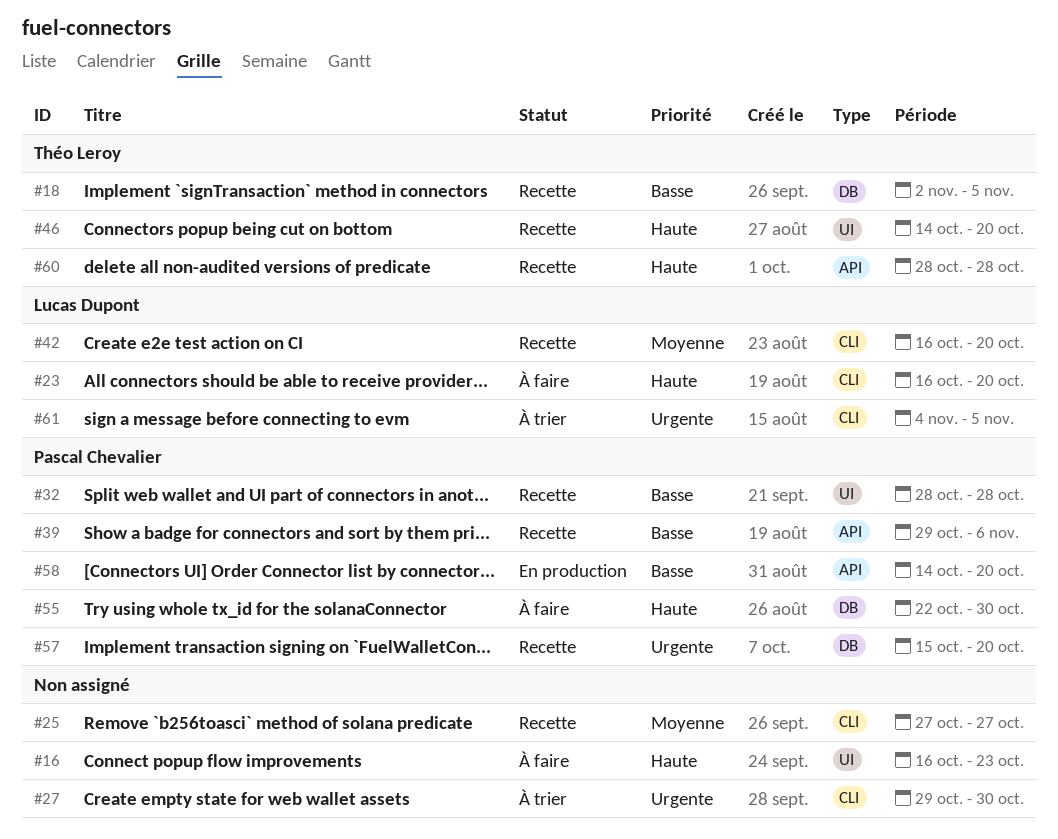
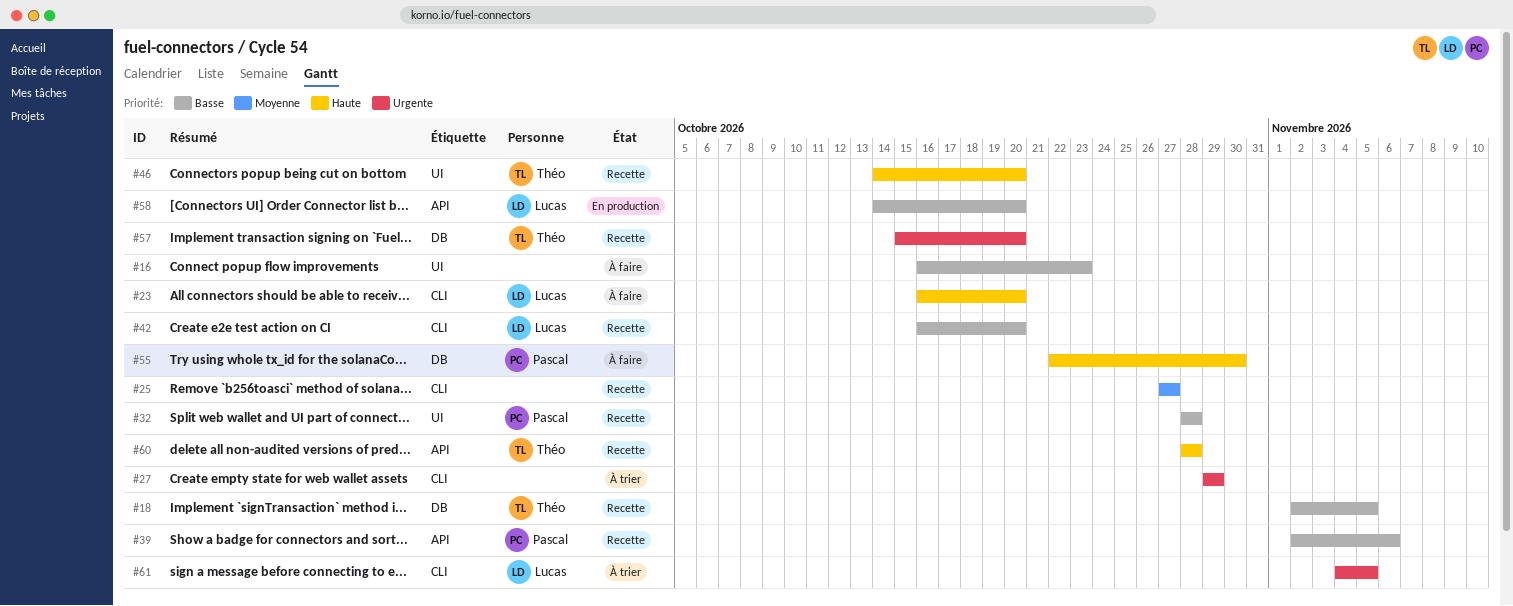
#16, priority: Haute -> Basse
#27, due: Oct 30 -> Oct 29
#39, start: Oct 29 -> Nov 2
#42, priority: Moyenne -> Basse
#57, owner: Pascal Chevalier -> Théo Leroy
#58, owner: Pascal Chevalier -> Lucas Dupont

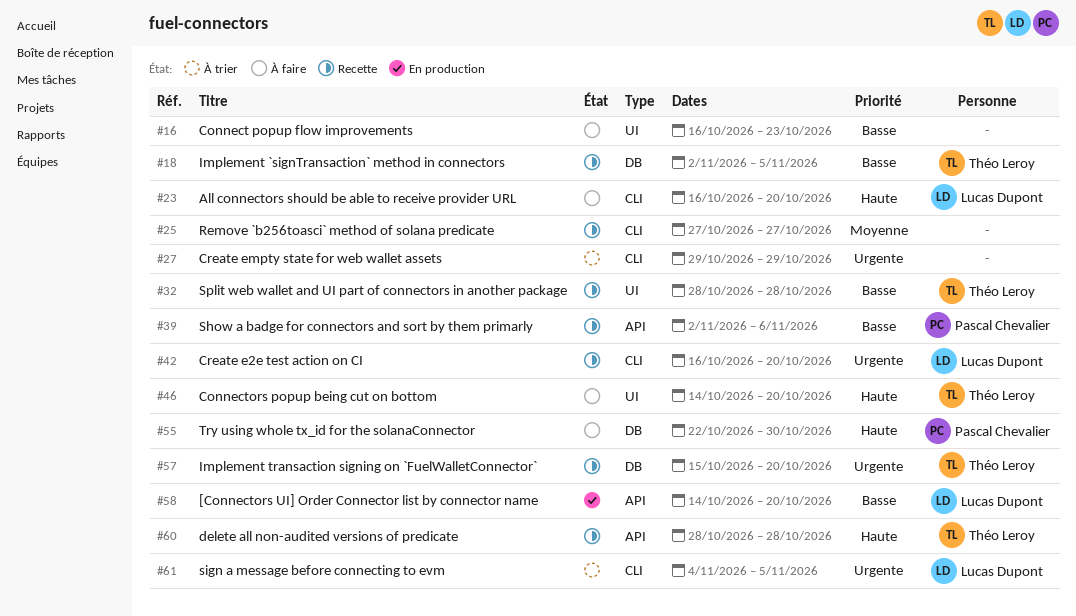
#32, owner: Pascal Chevalier -> Théo Leroy
#42, priority: Basse -> Urgente
#46, status: Recette -> À faire

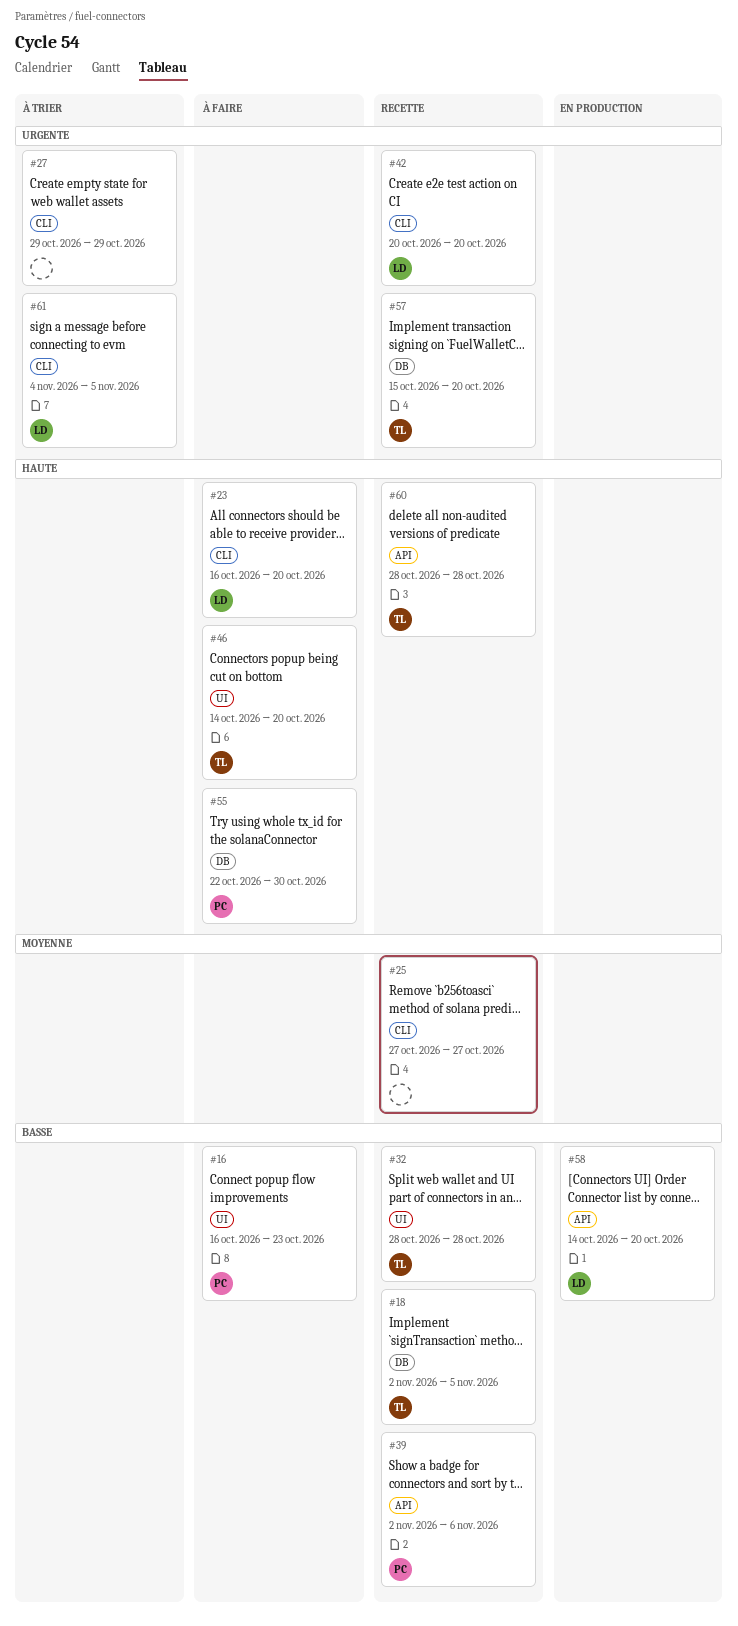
#16, owner: none -> Pascal Chevalier
#42, start: Oct 16 -> Oct 20

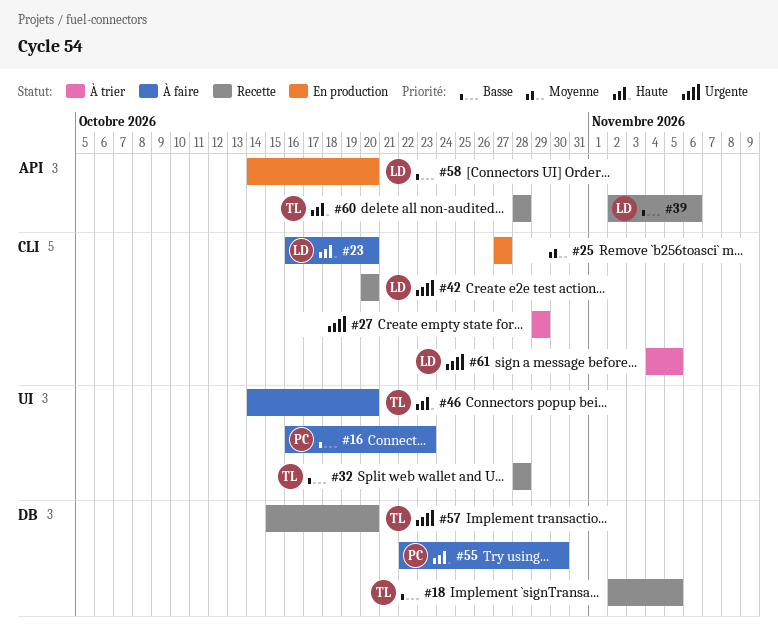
#25, status: Recette -> En production
#39, owner: PC -> LD

